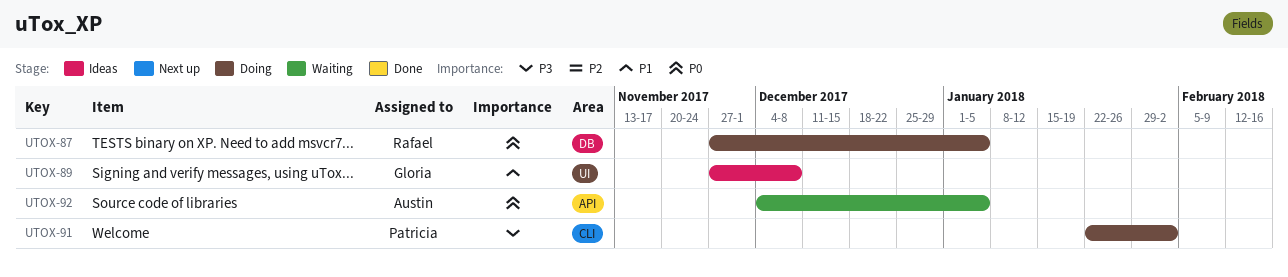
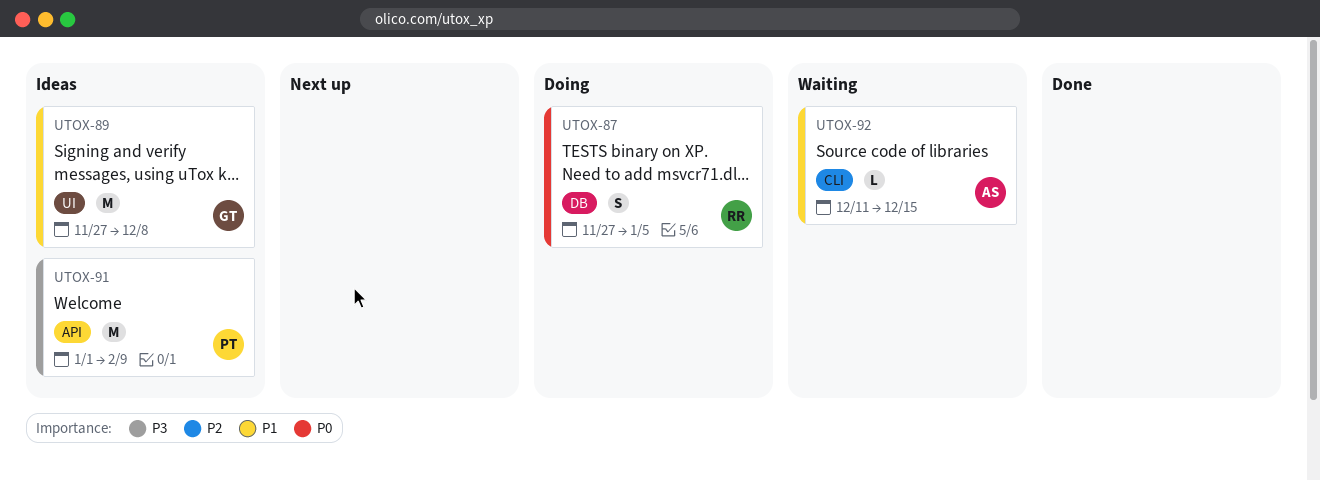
UTOX-91, status: Doing -> Ideas
UTOX-91, label: CLI -> API
UTOX-91, start: Jan 22 -> Jan 1
UTOX-91, due: Feb 2 -> Feb 9
UTOX-92, priority: P0 -> P1
UTOX-92, label: API -> CLI
UTOX-92, start: Dec 4 -> Dec 11
UTOX-92, due: Jan 5 -> Dec 15

